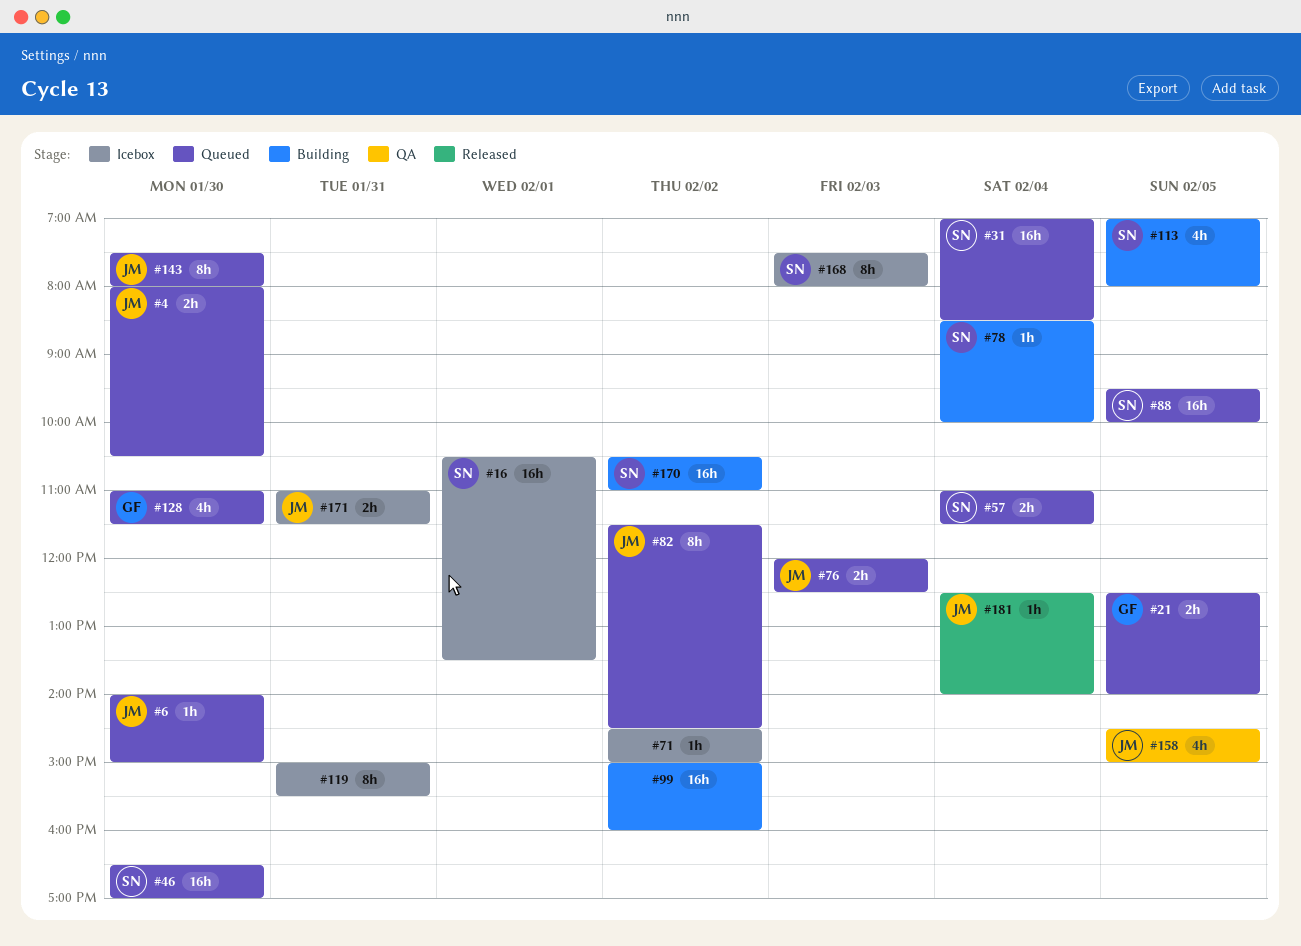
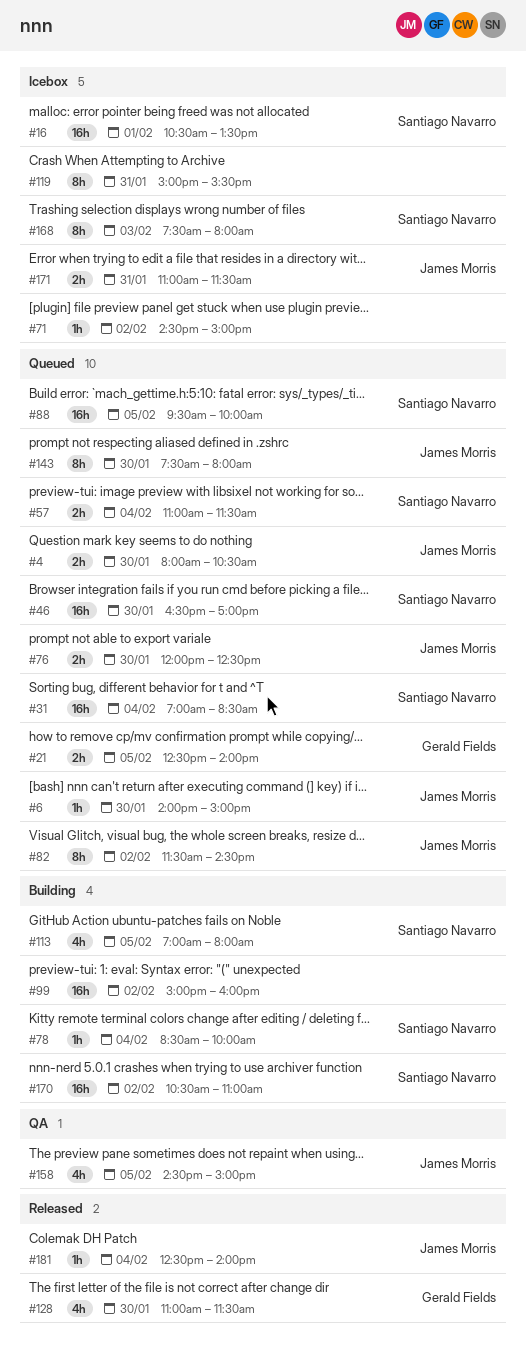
#76, day: Feb 3 -> Jan 30
#128, status: Queued -> Released

